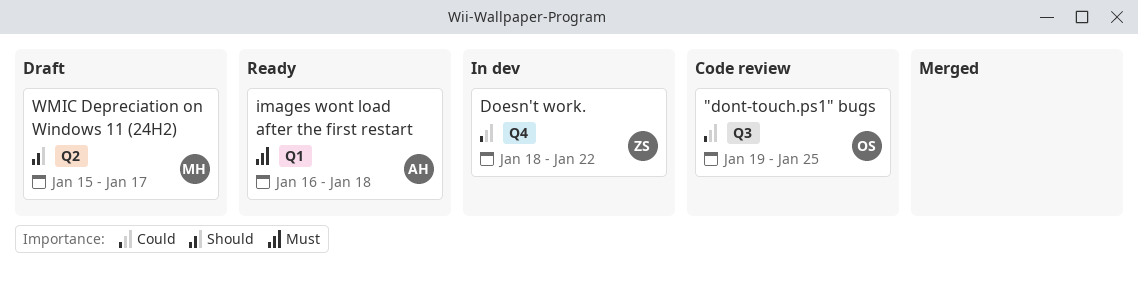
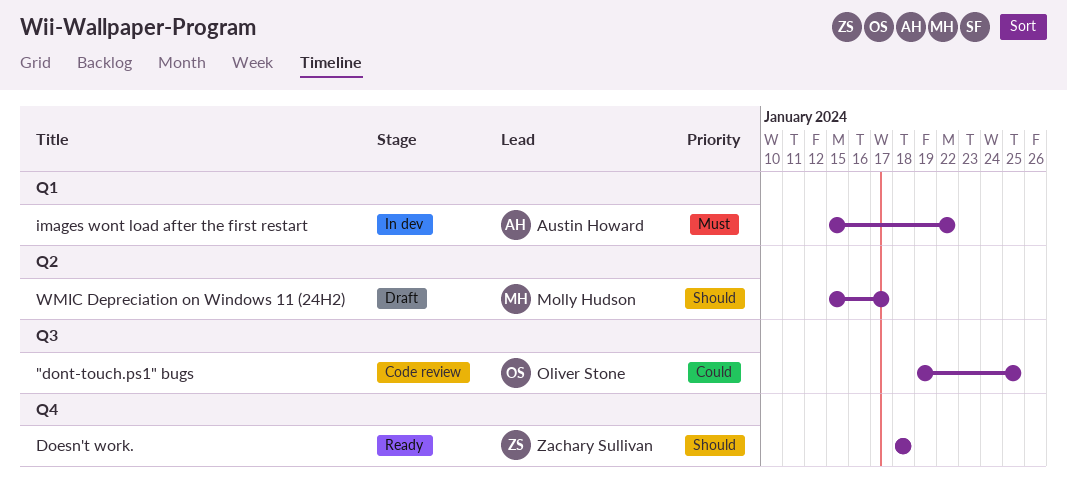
Doesn't work., status: In dev -> Ready
Doesn't work., priority: Could -> Should
Doesn't work., due: Jan 22 -> Jan 18
images wont load after the first restart, status: Ready -> In dev
images wont load after the first restart, start: Jan 16 -> Jan 15
images wont load after the first restart, due: Jan 18 -> Jan 22

